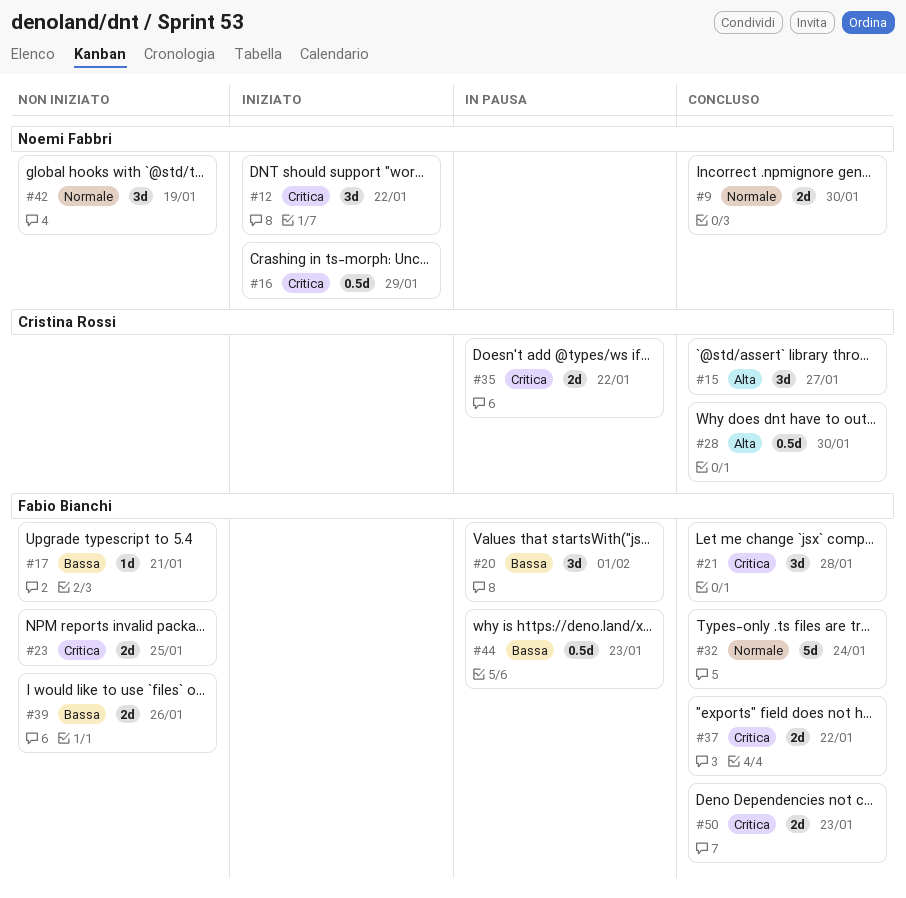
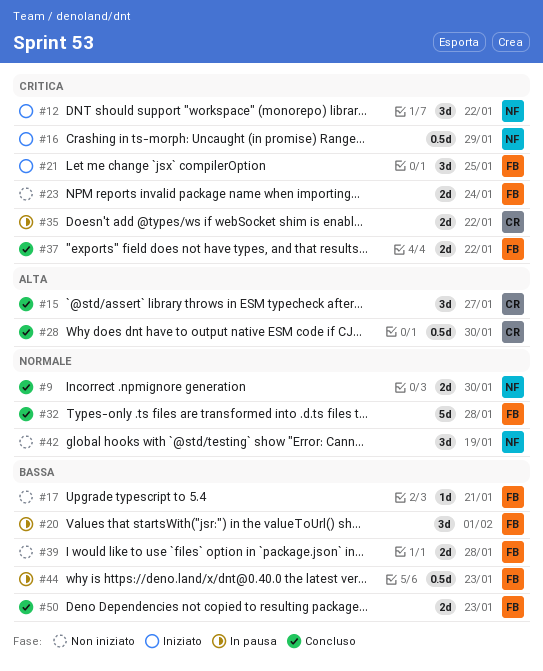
#21, status: Concluso -> Iniziato
#21, due: Jan 28 -> Jan 25
#23, due: Jan 25 -> Jan 24
#32, due: Jan 24 -> Jan 28
#39, due: Jan 26 -> Jan 28
#50, priority: Critica -> Bassa

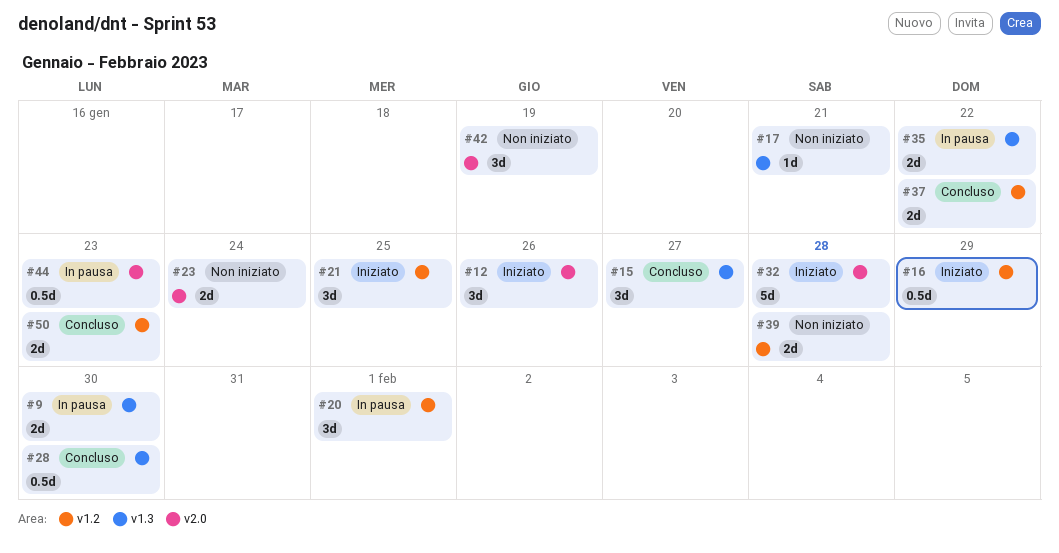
#9, status: Concluso -> In pausa
#12, due: Jan 22 -> Jan 26
#32, status: Concluso -> Iniziato

